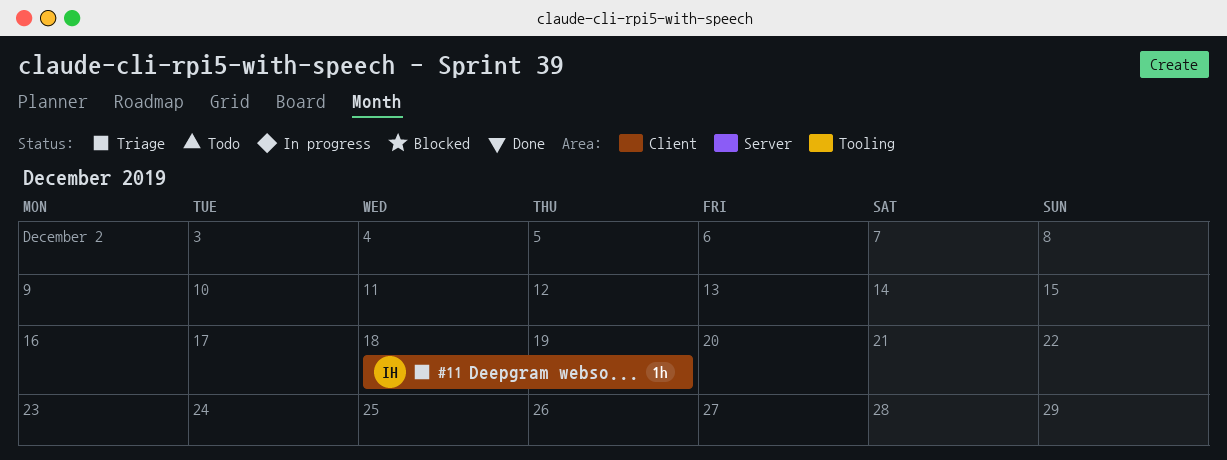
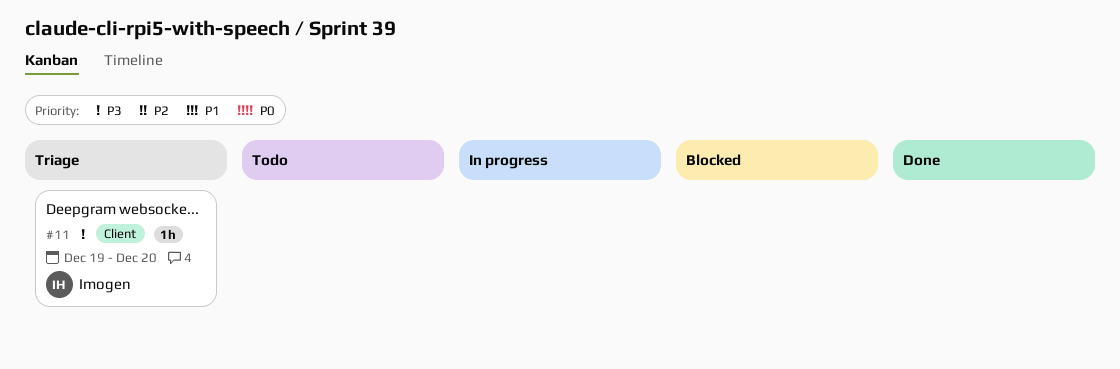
#11, start: Dec 18 -> Dec 19
#11, due: Dec 19 -> Dec 20

